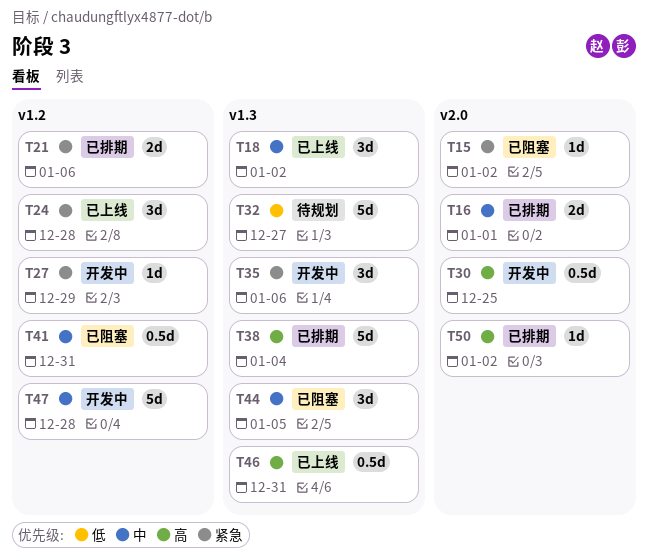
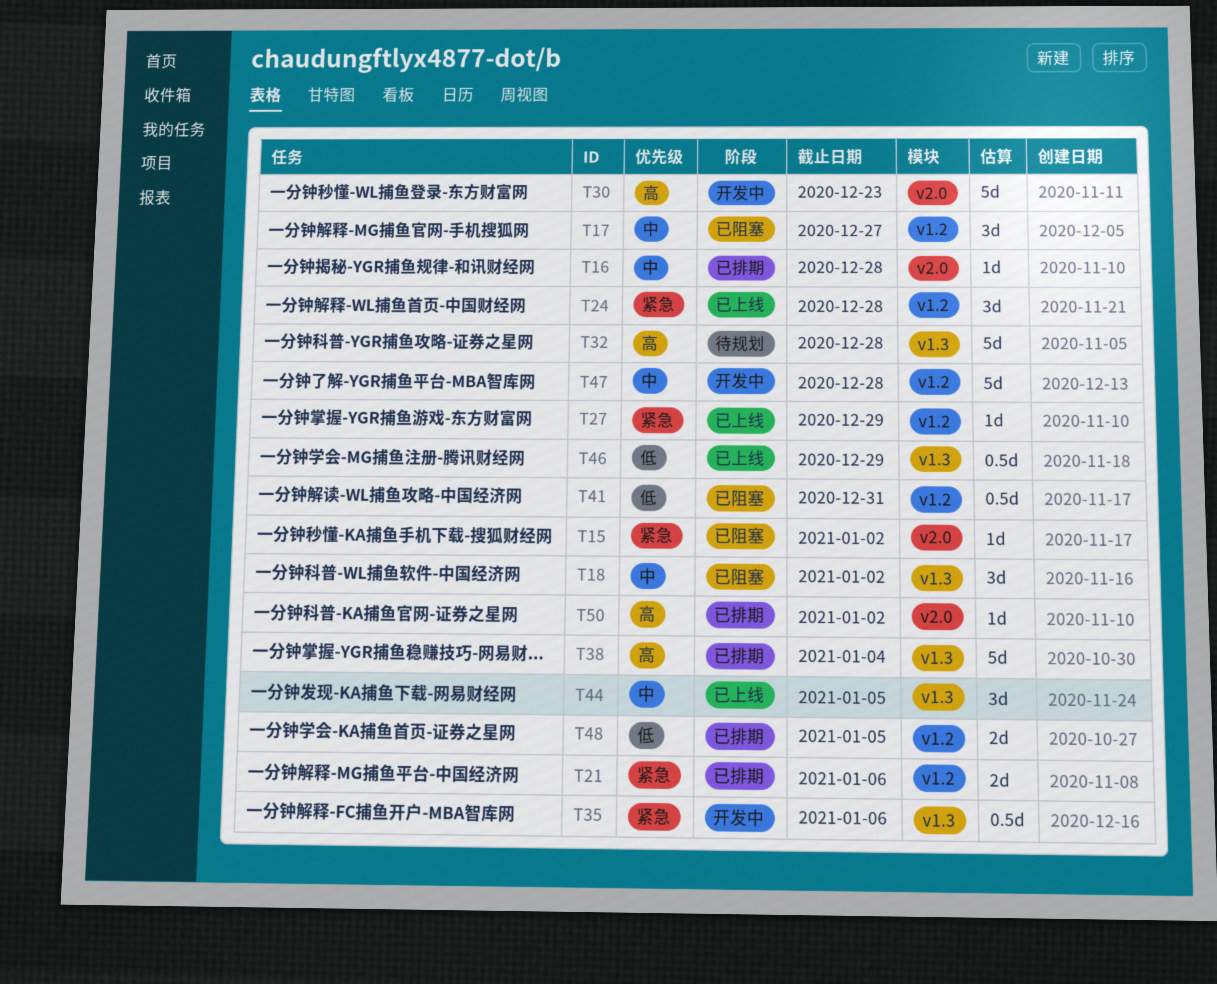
T16, estimate: 2d -> 1d
T16, due: Jan 1 -> Dec 28
T17: none -> present
T18, status: 已上线 -> 已阻塞
T27, status: 开发中 -> 已上线
T30, estimate: 0.5d -> 5d
T30, due: Dec 25 -> Dec 23
T32, priority: 低 -> 高
T32, due: Dec 27 -> Dec 28
T35, estimate: 3d -> 0.5d
T41, priority: 中 -> 低
T44, status: 已阻塞 -> 已上线
T46, priority: 高 -> 低
T46, due: Dec 31 -> Dec 29
T48: none -> present

